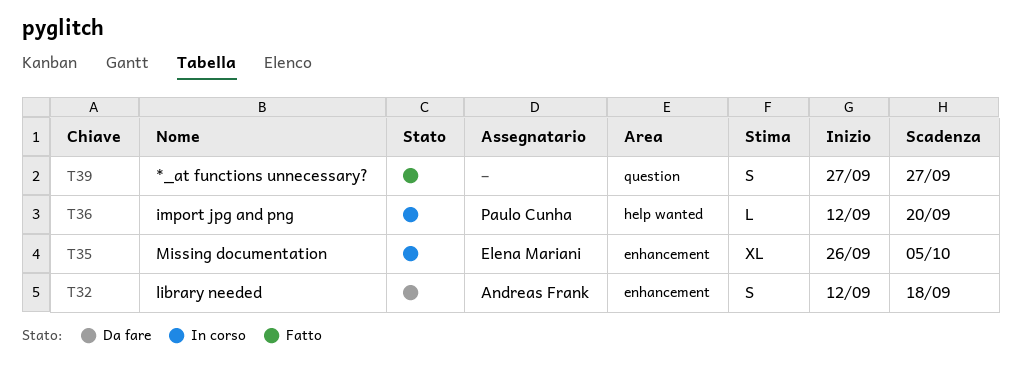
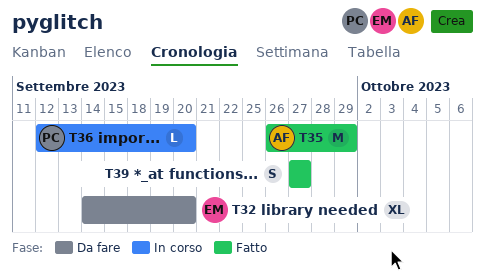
T32, owner: Andreas Frank -> Elena Mariani
T32, estimate: S -> XL
T32, start: Sep 12 -> Sep 14
T32, due: Sep 18 -> Sep 20
T35, status: In corso -> Fatto
T35, owner: Elena Mariani -> Andreas Frank
T35, estimate: XL -> M
T35, due: Oct 5 -> Sep 29

